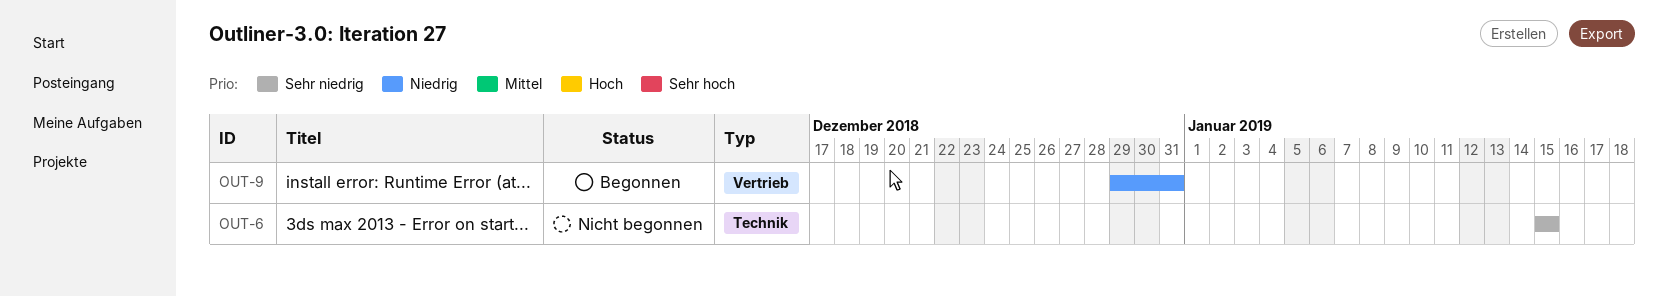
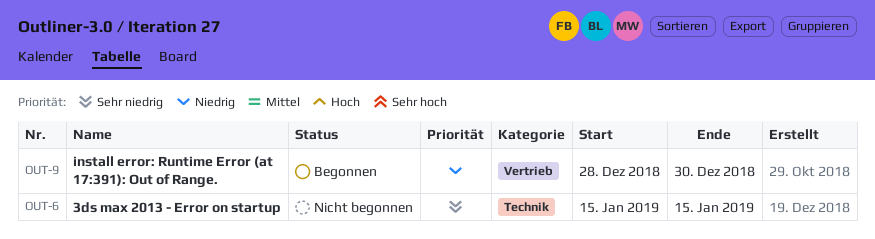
OUT-9, start: Dec 29 -> Dec 28
OUT-9, due: Dec 31 -> Dec 30

